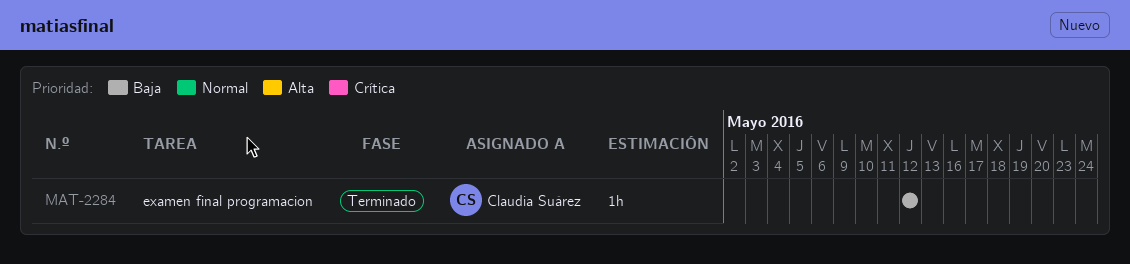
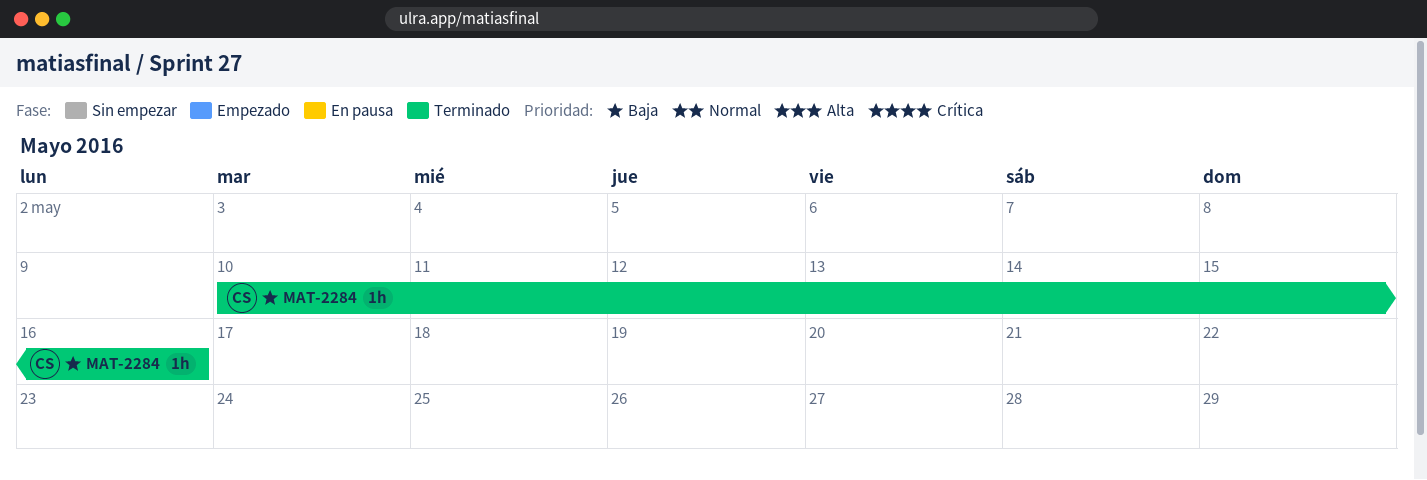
MAT-2284, start: May 12 -> May 10
MAT-2284, due: May 12 -> May 16

